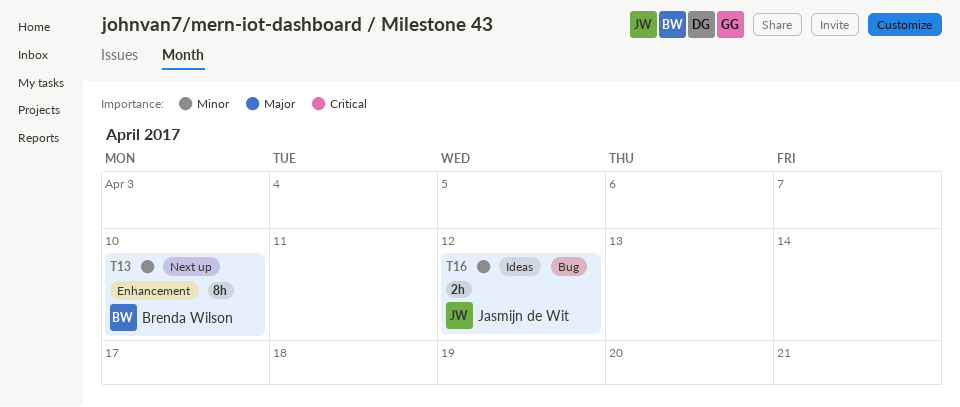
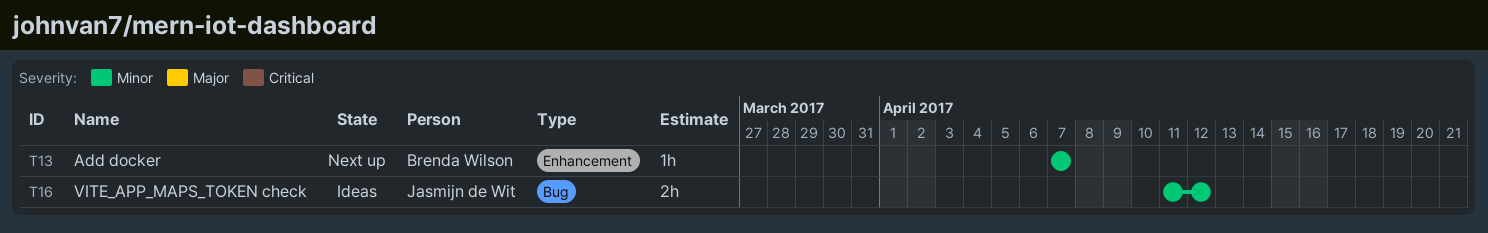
T13, estimate: 8h -> 1h
T13, due: Apr 10 -> Apr 7

